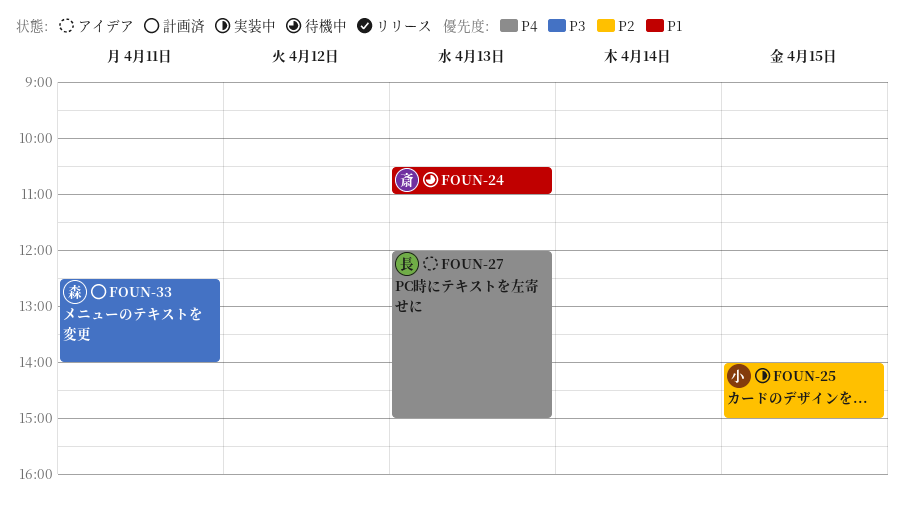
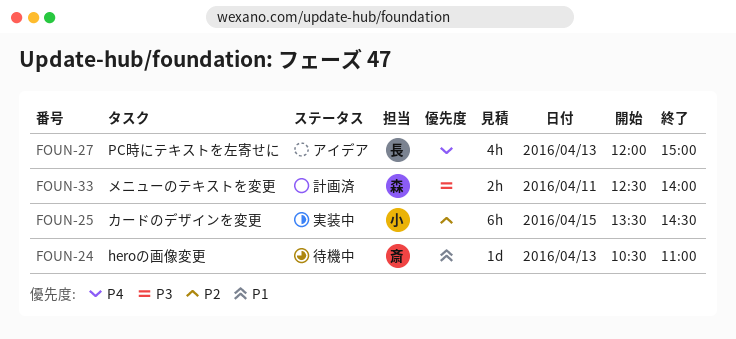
FOUN-25, begins: 14:00 -> 13:30
FOUN-25, ends: 15:00 -> 14:30

